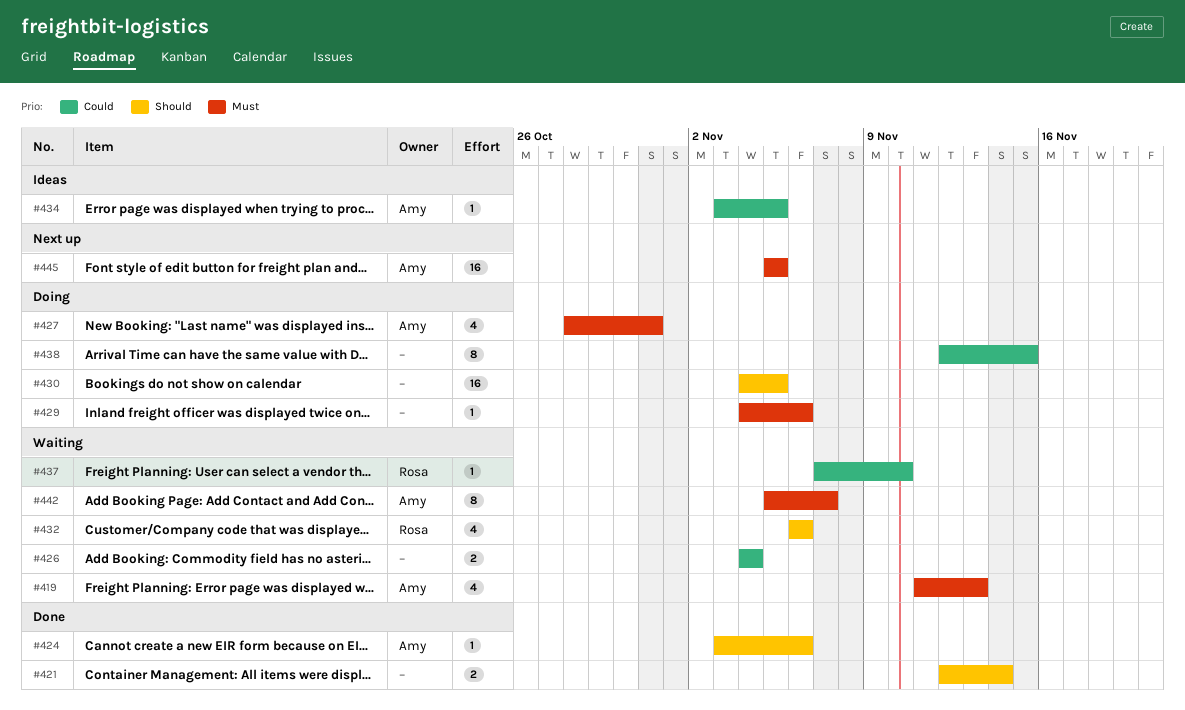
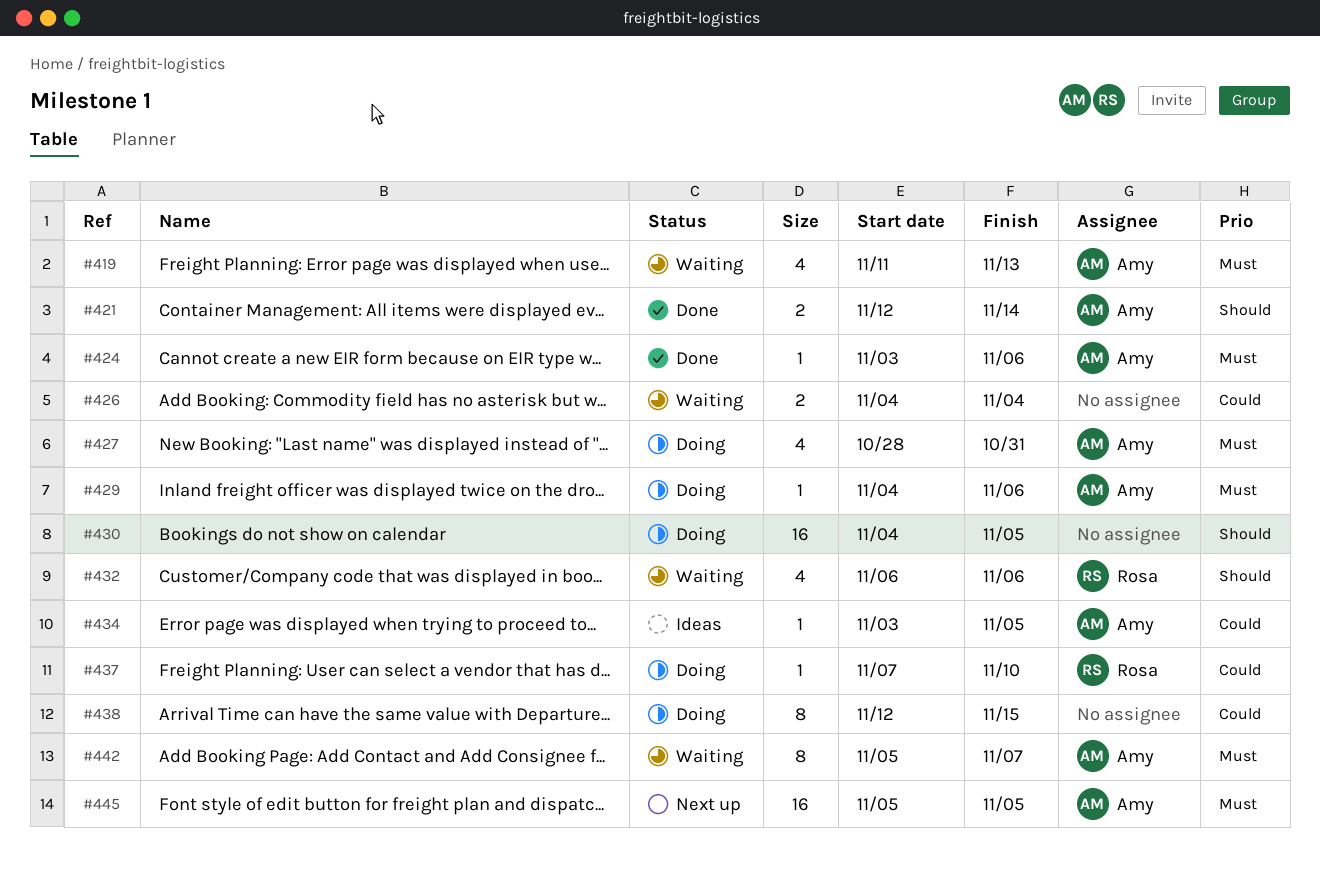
#421, owner: none -> Amy
#424, priority: Should -> Must
#429, owner: none -> Amy
#437, status: Waiting -> Doing

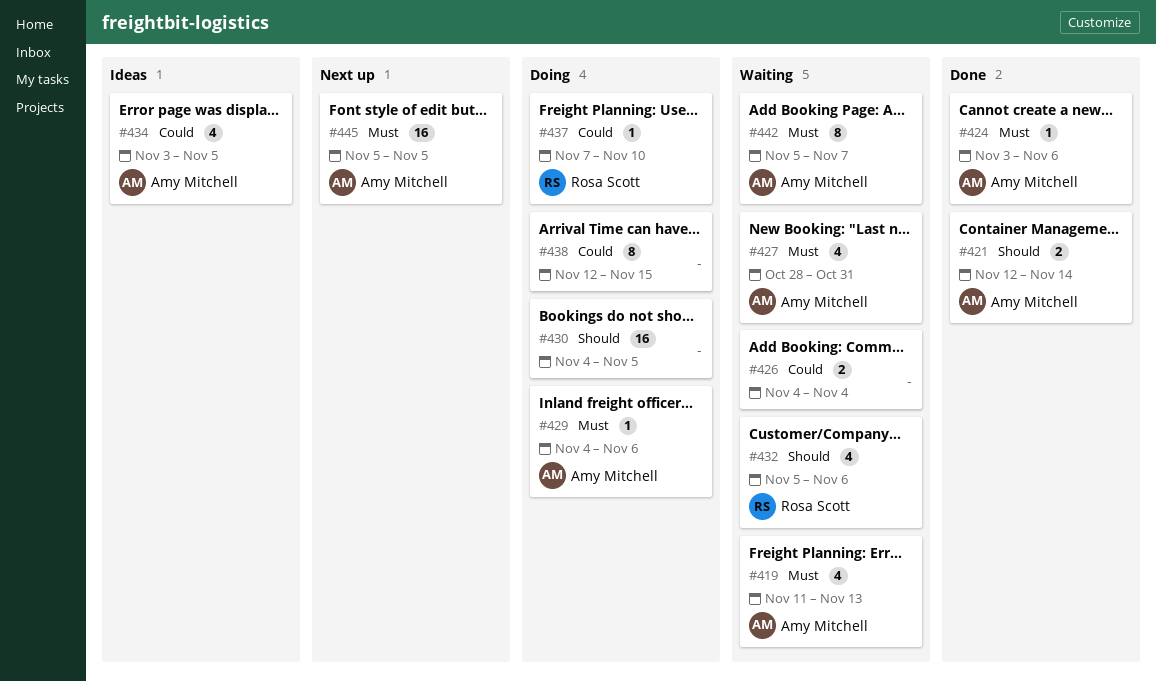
#427, status: Doing -> Waiting
#432, start: Nov 6 -> Nov 5
#434, estimate: 1 -> 4

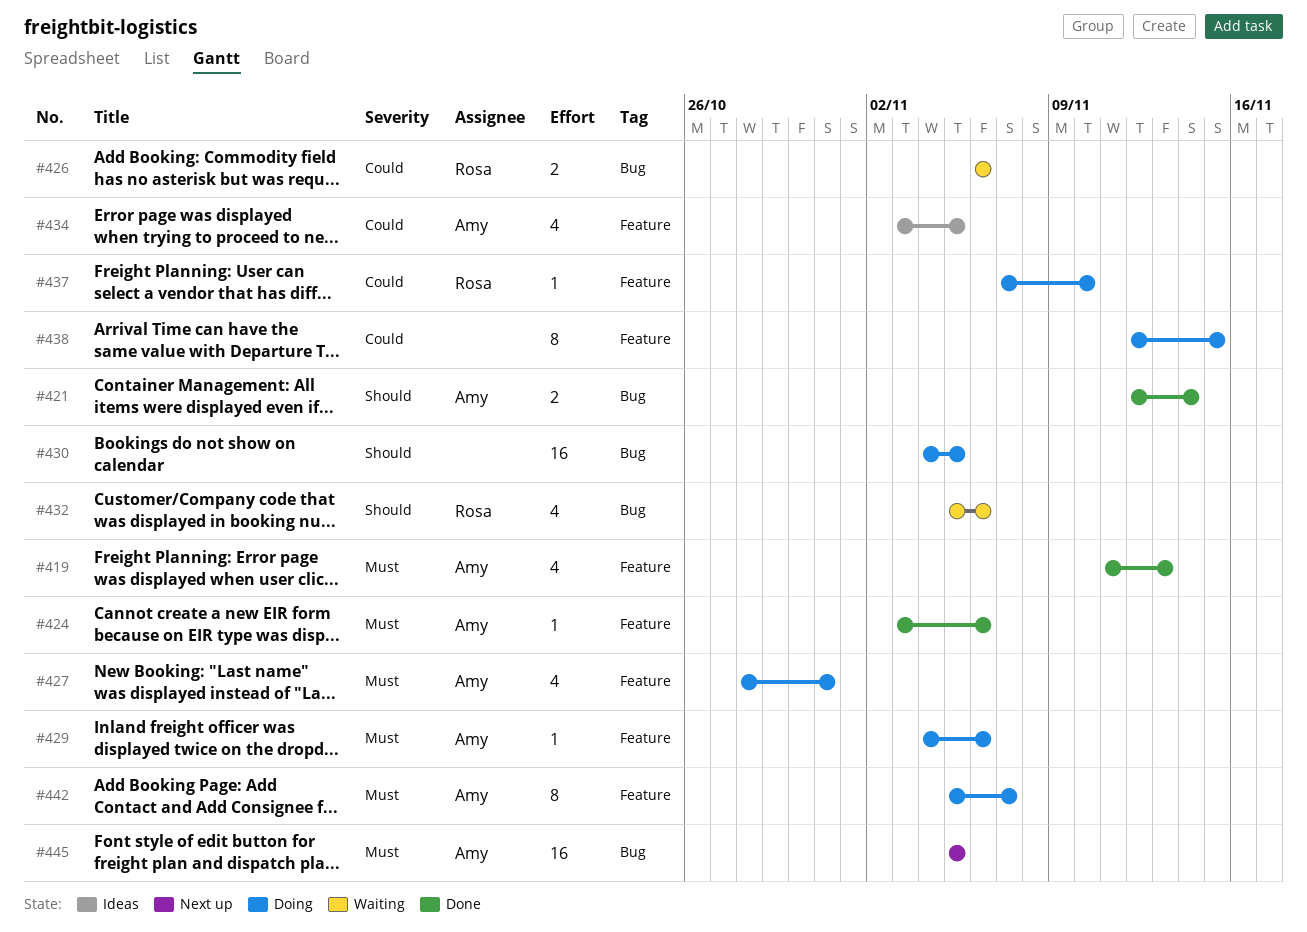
#419, status: Waiting -> Done
#426, owner: none -> Rosa Scott
#426, start: Nov 4 -> Nov 6
#426, due: Nov 4 -> Nov 6
#427, status: Waiting -> Doing
#442, status: Waiting -> Doing

